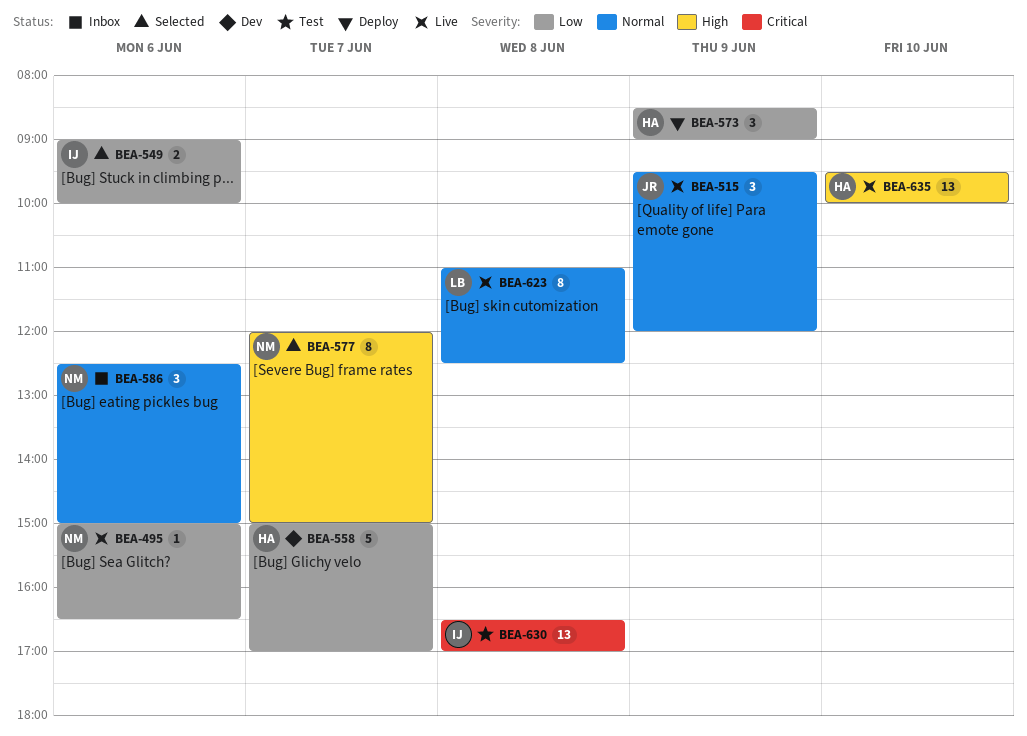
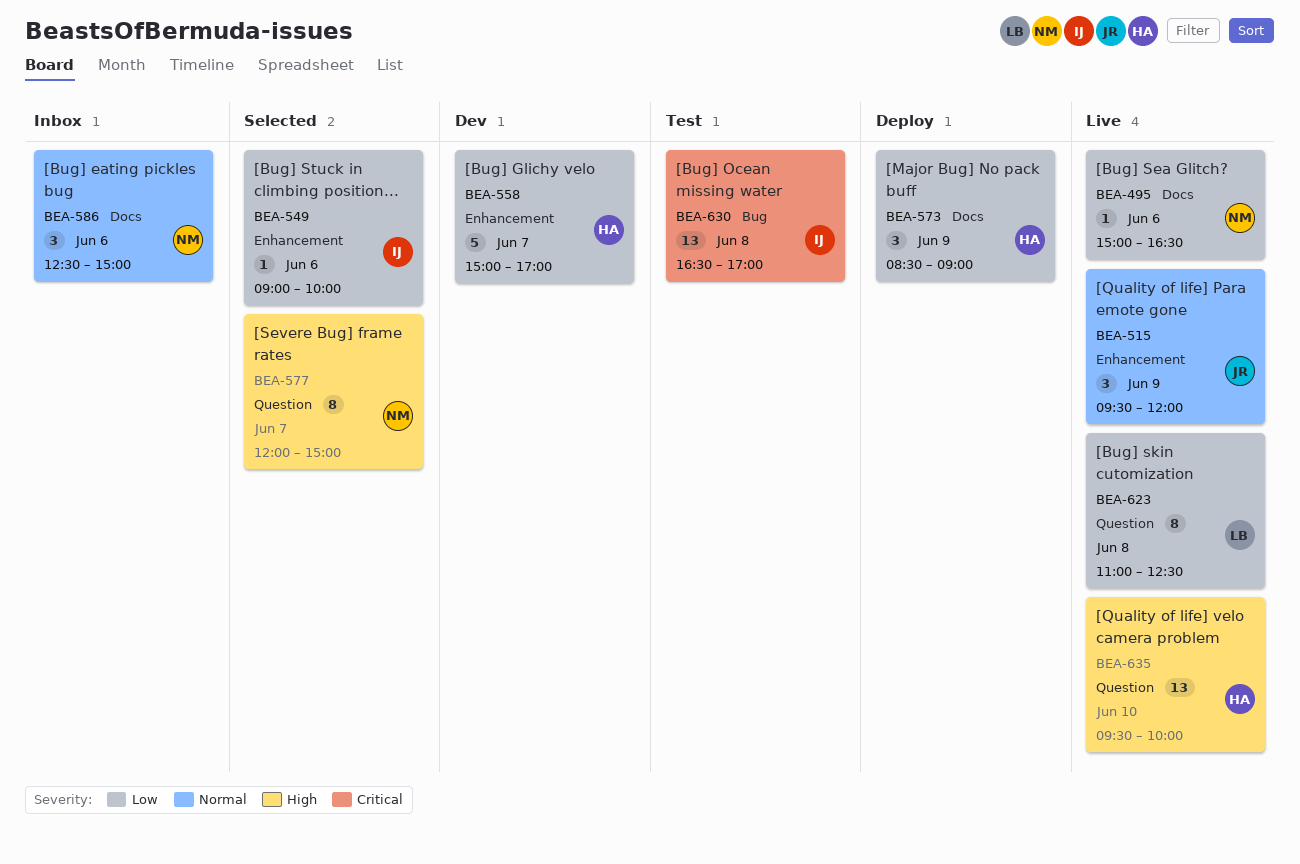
BEA-549, estimate: 2 -> 1
BEA-623, priority: Normal -> Low

